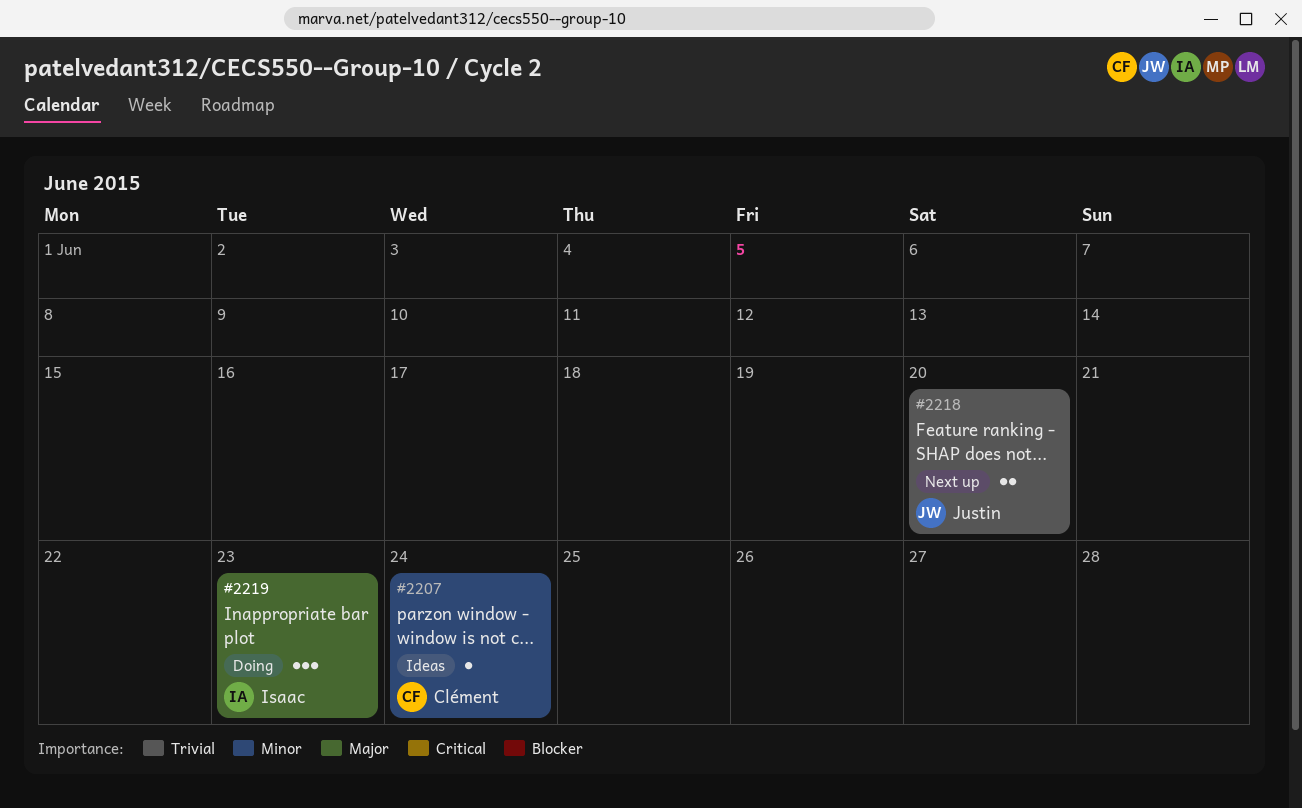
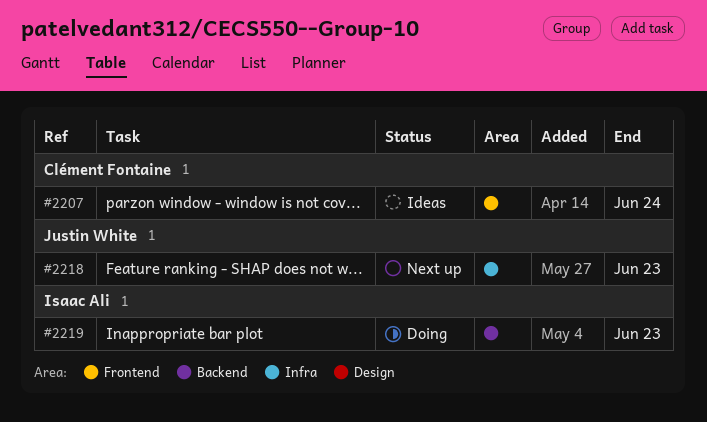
#2218, due: Jun 20 -> Jun 23

